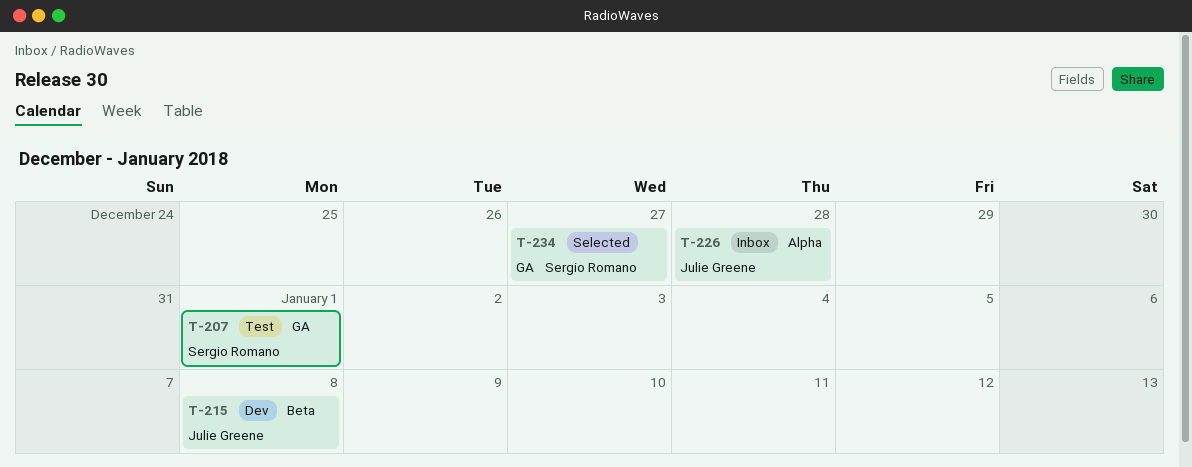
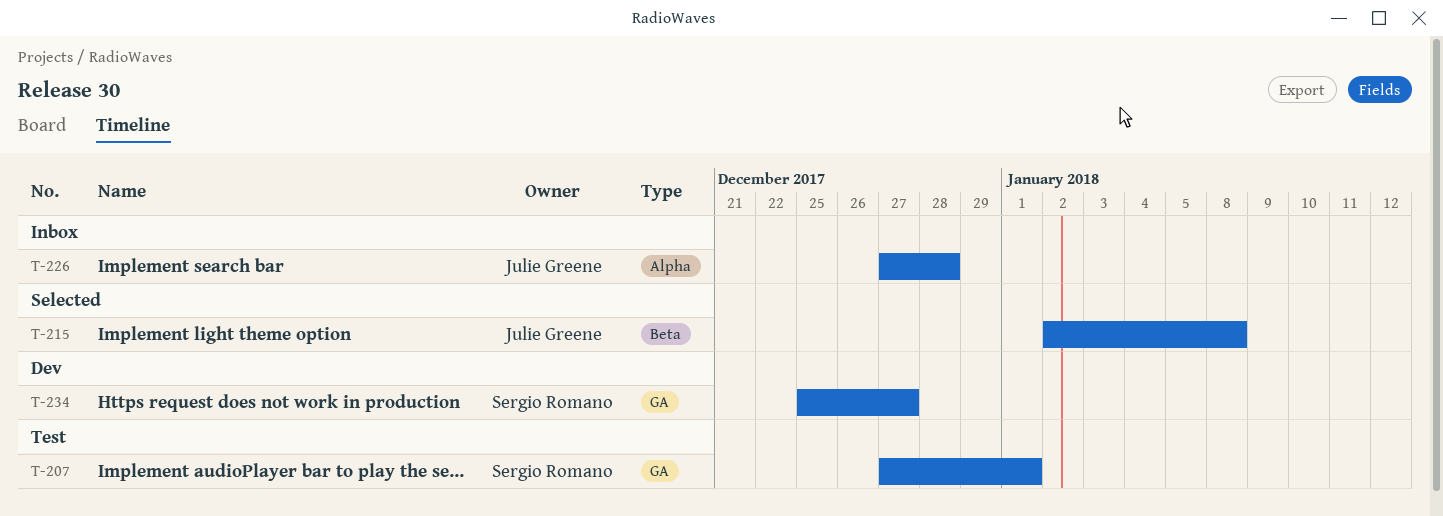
T-215, status: Dev -> Selected
T-234, status: Selected -> Dev

